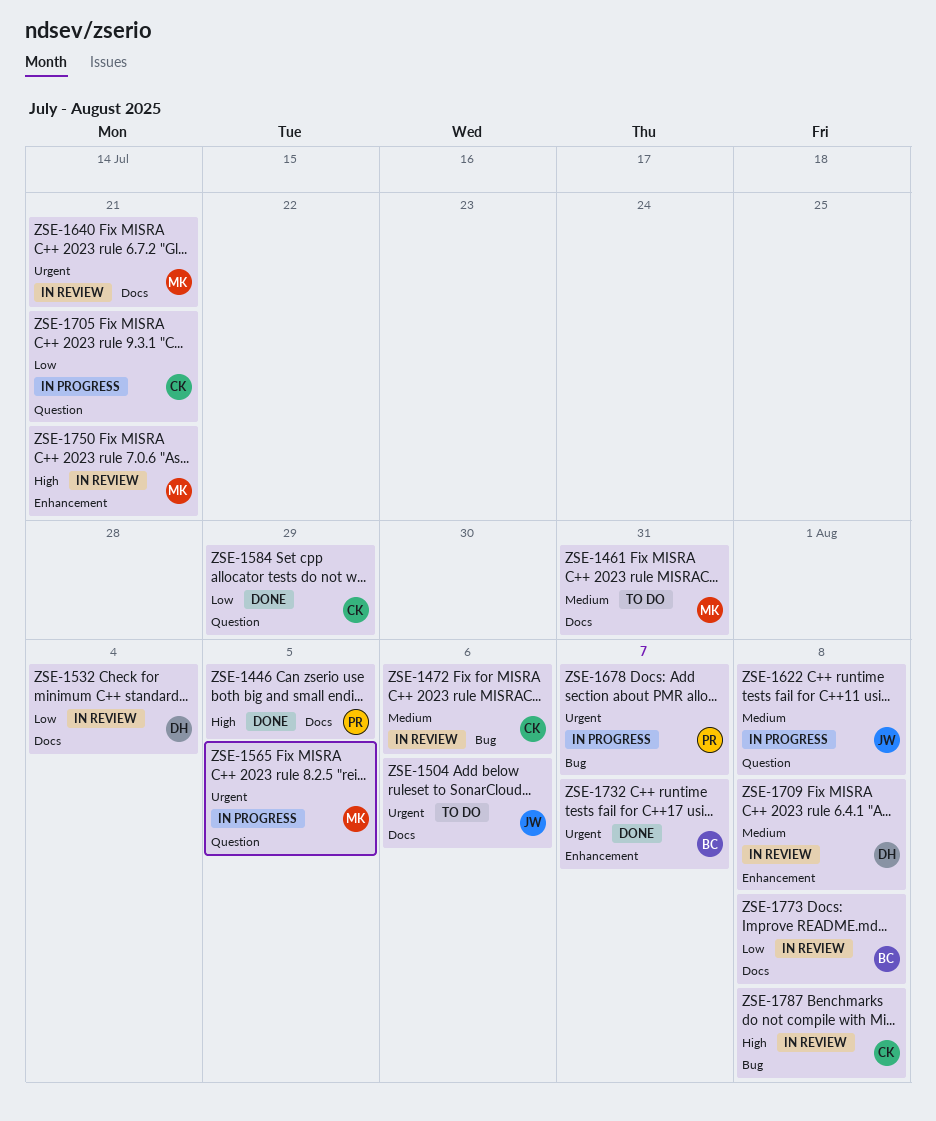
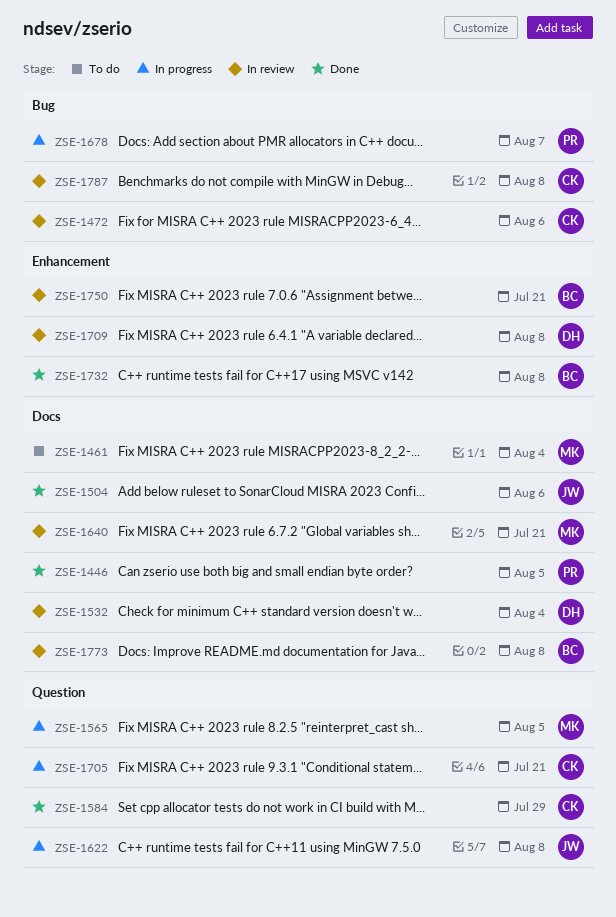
ZSE-1461, due: Jul 31 -> Aug 4
ZSE-1504, status: To do -> Done
ZSE-1732, due: Aug 7 -> Aug 8
ZSE-1750, owner: MK -> BC

